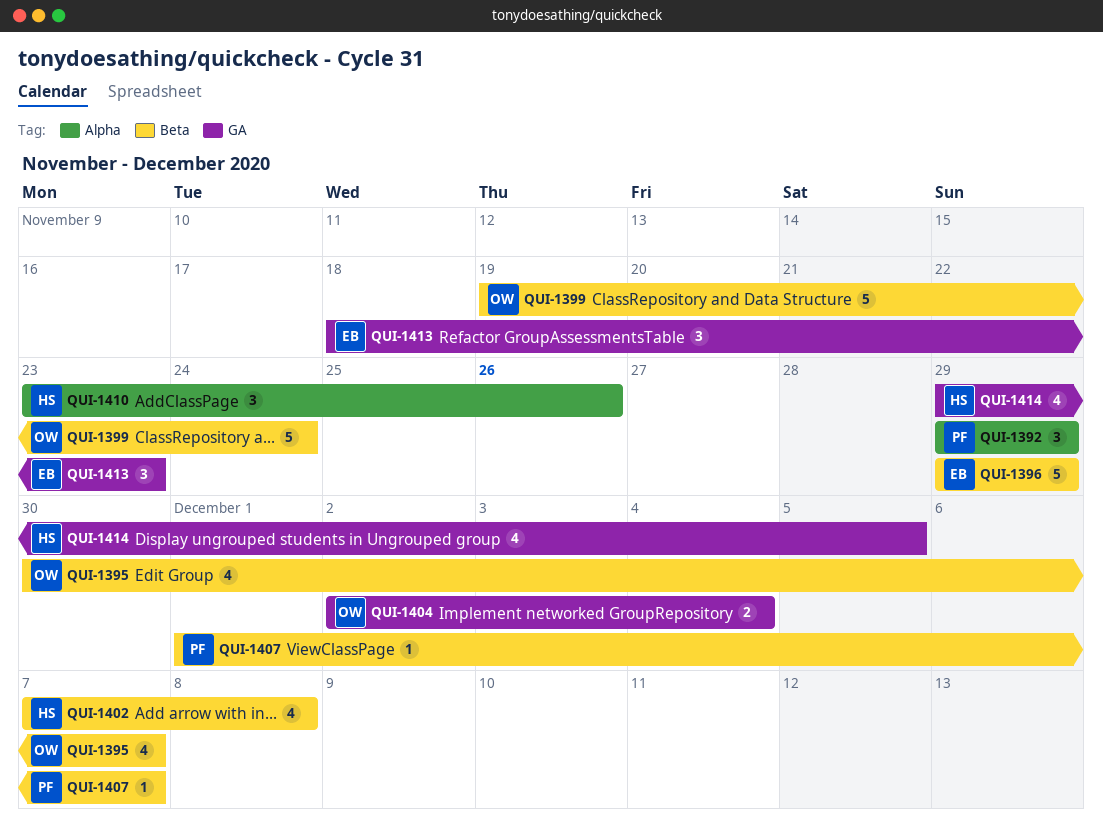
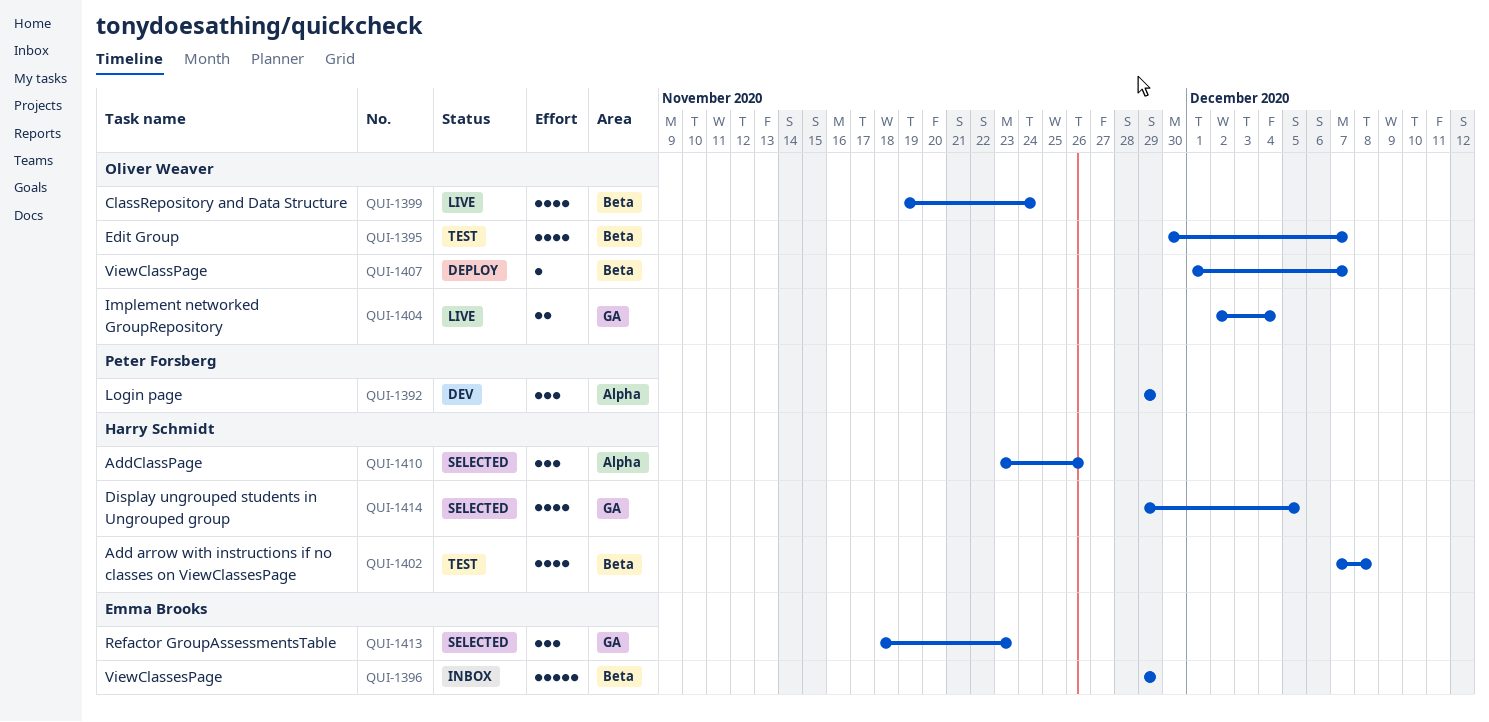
QUI-1399, estimate: 5 -> 4
QUI-1407, owner: Peter Forsberg -> Oliver Weaver

